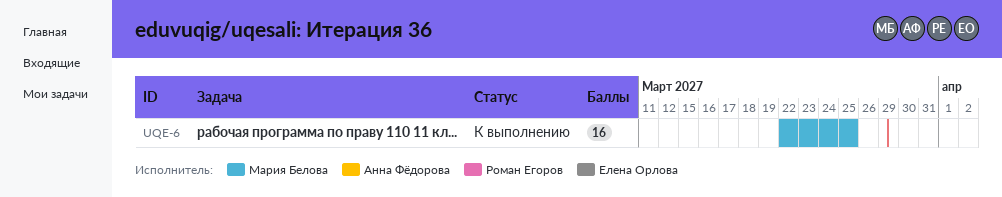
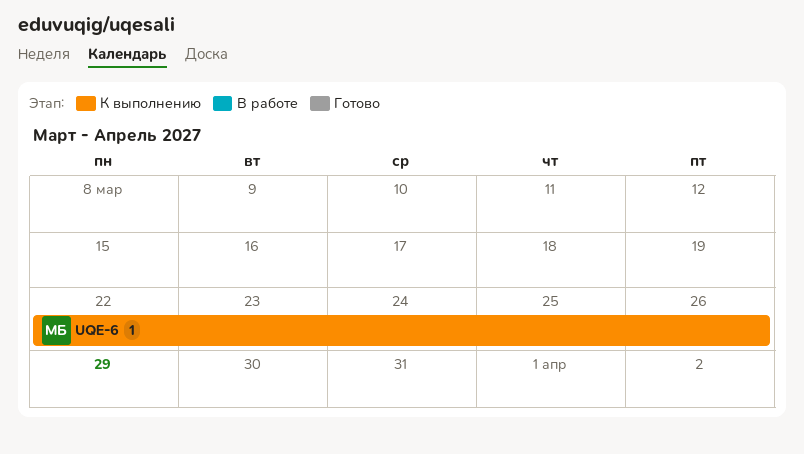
UQE-6, estimate: 16 -> 1
UQE-6, due: Mar 25 -> Mar 26

